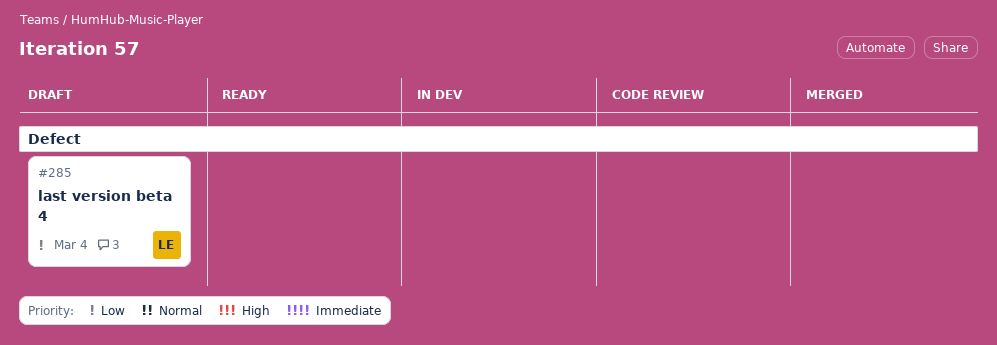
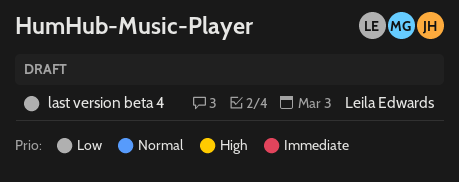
last version beta 4, due: Mar 4 -> Mar 3

